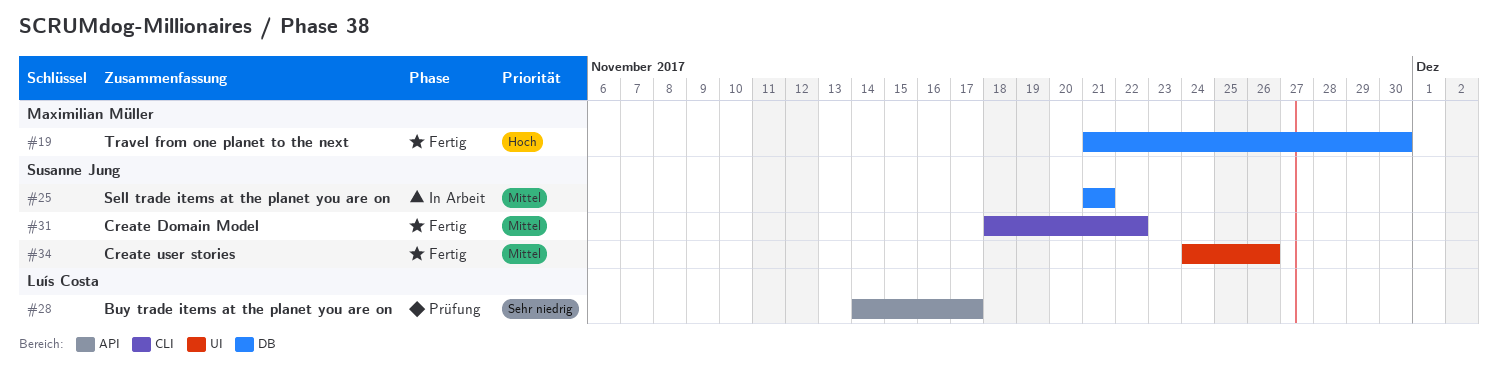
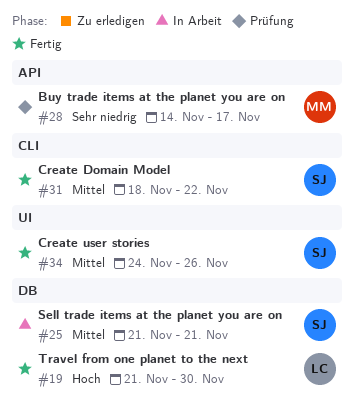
#19, owner: Maximilian Müller -> Luís Costa
#28, owner: Luís Costa -> Maximilian Müller

